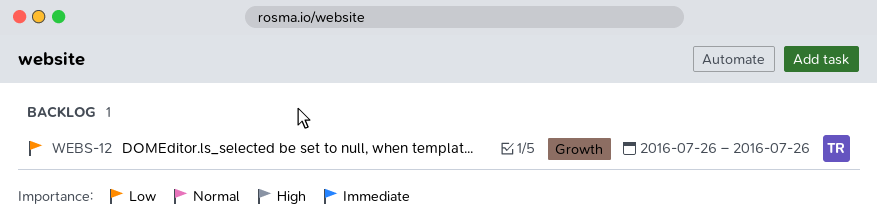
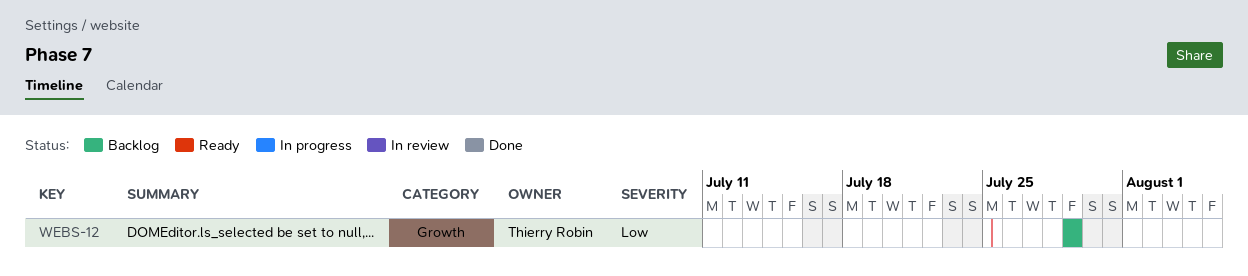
WEBS-12, start: Jul 26 -> Jul 29
WEBS-12, due: Jul 26 -> Jul 29

